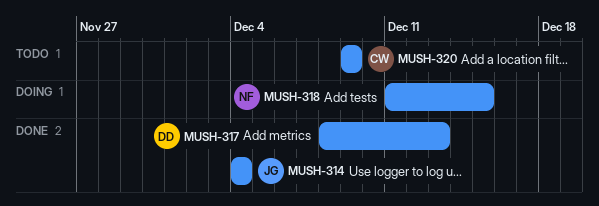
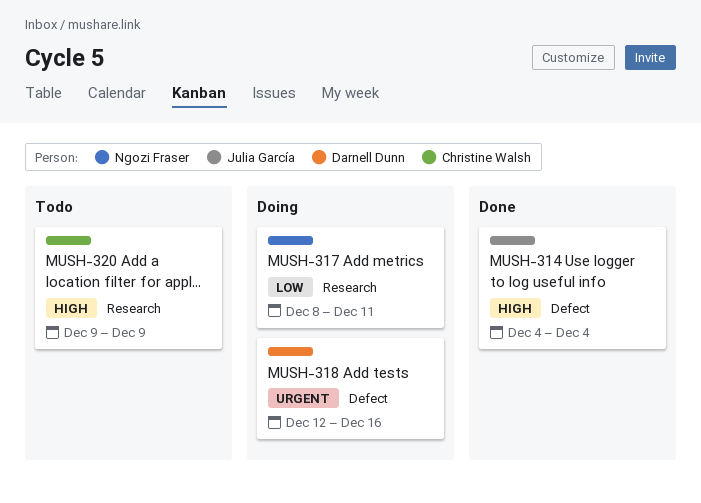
MUSH-317, status: Done -> Doing
MUSH-317, owner: Darnell Dunn -> Ngozi Fraser
MUSH-317, due: Dec 13 -> Dec 11
MUSH-318, owner: Ngozi Fraser -> Darnell Dunn
MUSH-318, start: Dec 11 -> Dec 12
MUSH-318, due: Dec 15 -> Dec 16

